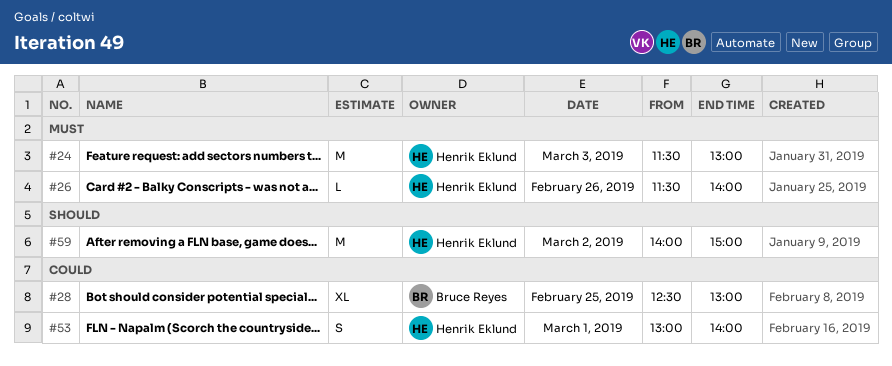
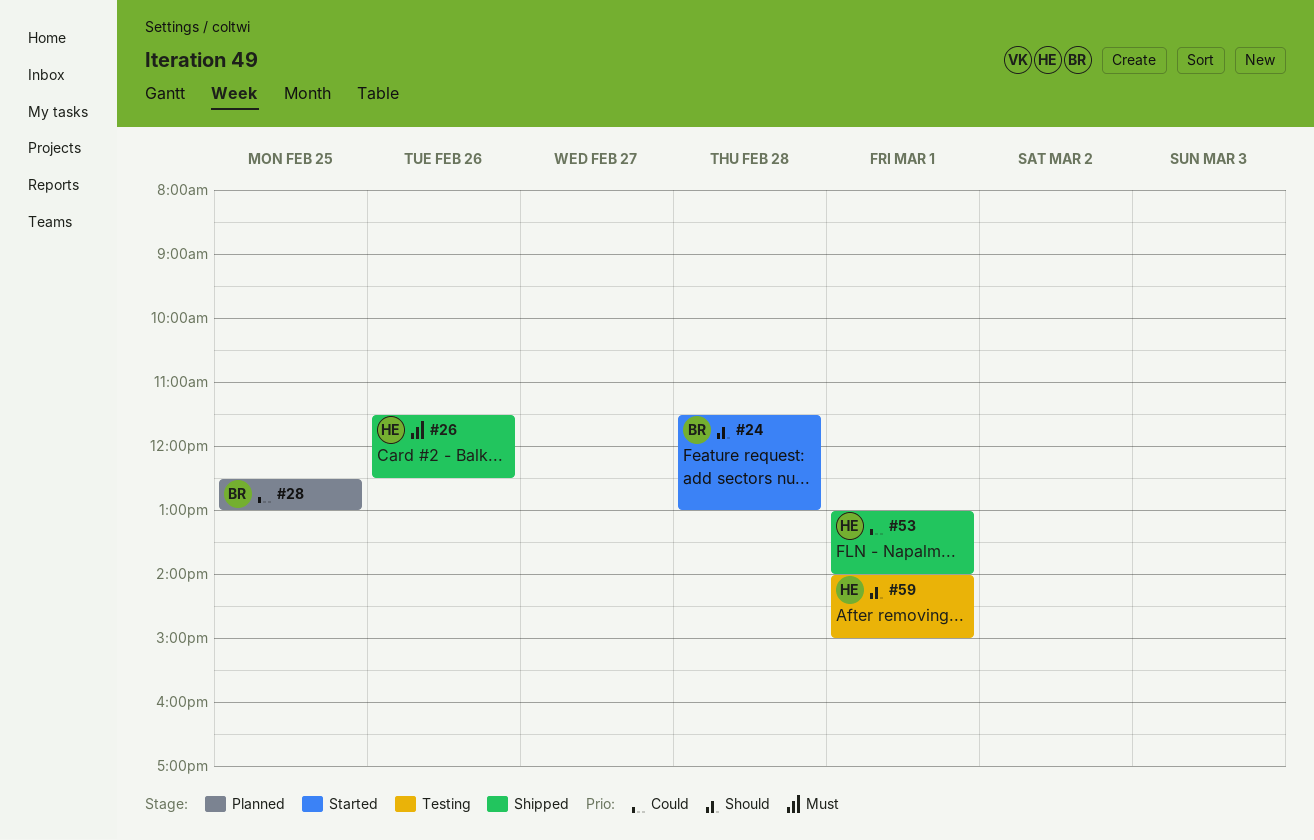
#24, owner: Henrik Eklund -> Bruce Reyes
#24, priority: Must -> Should
#24, day: Mar 3 -> Feb 28
#26, ends: 14:00 -> 12:30
#59, day: Mar 2 -> Mar 1

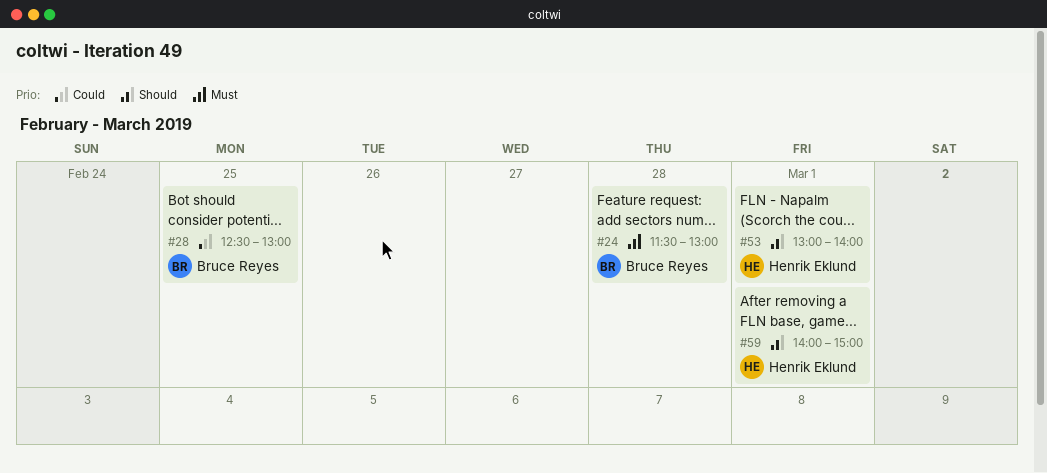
#24, priority: Should -> Must
#26: present -> none
#53, priority: Could -> Should

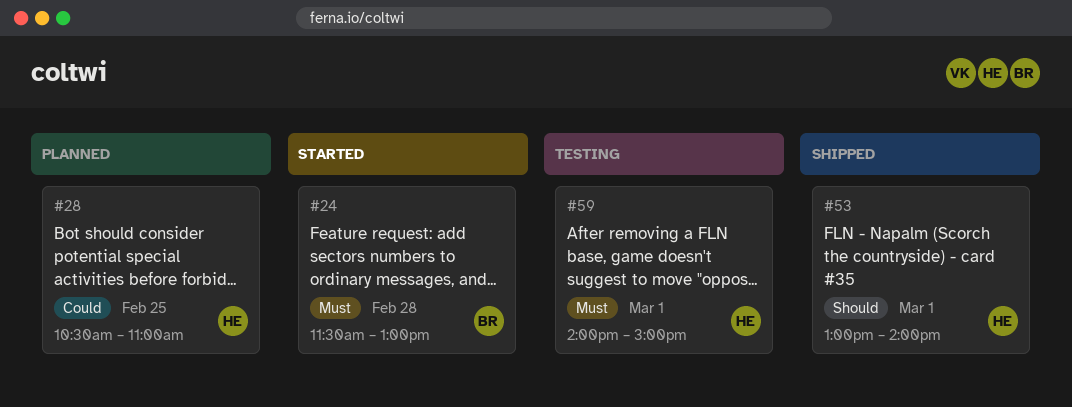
#28, owner: Bruce Reyes -> Henrik Eklund
#28, begins: 12:30 -> 10:30
#28, ends: 13:00 -> 11:00
#59, priority: Should -> Must

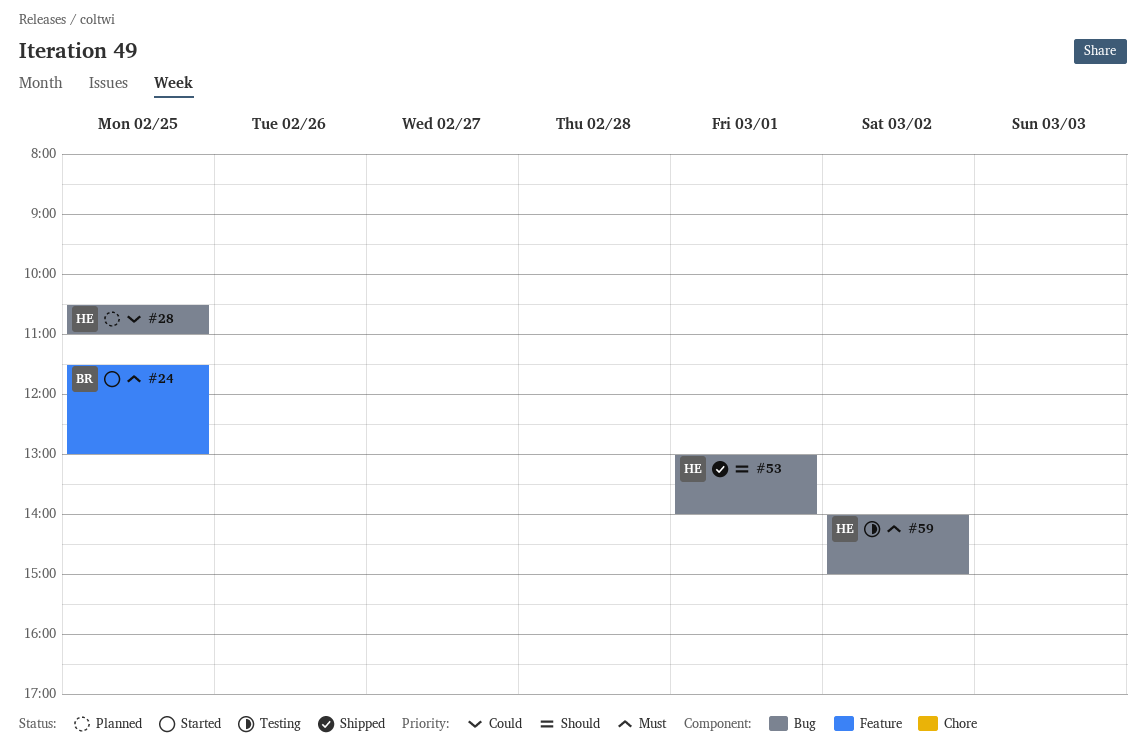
#24, day: Feb 28 -> Feb 25
#59, day: Mar 1 -> Mar 2

